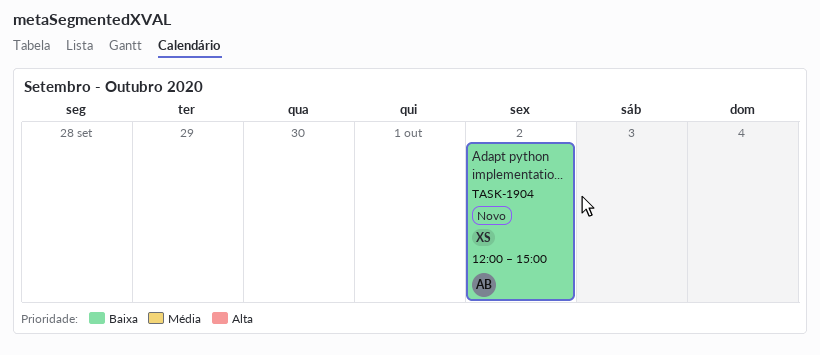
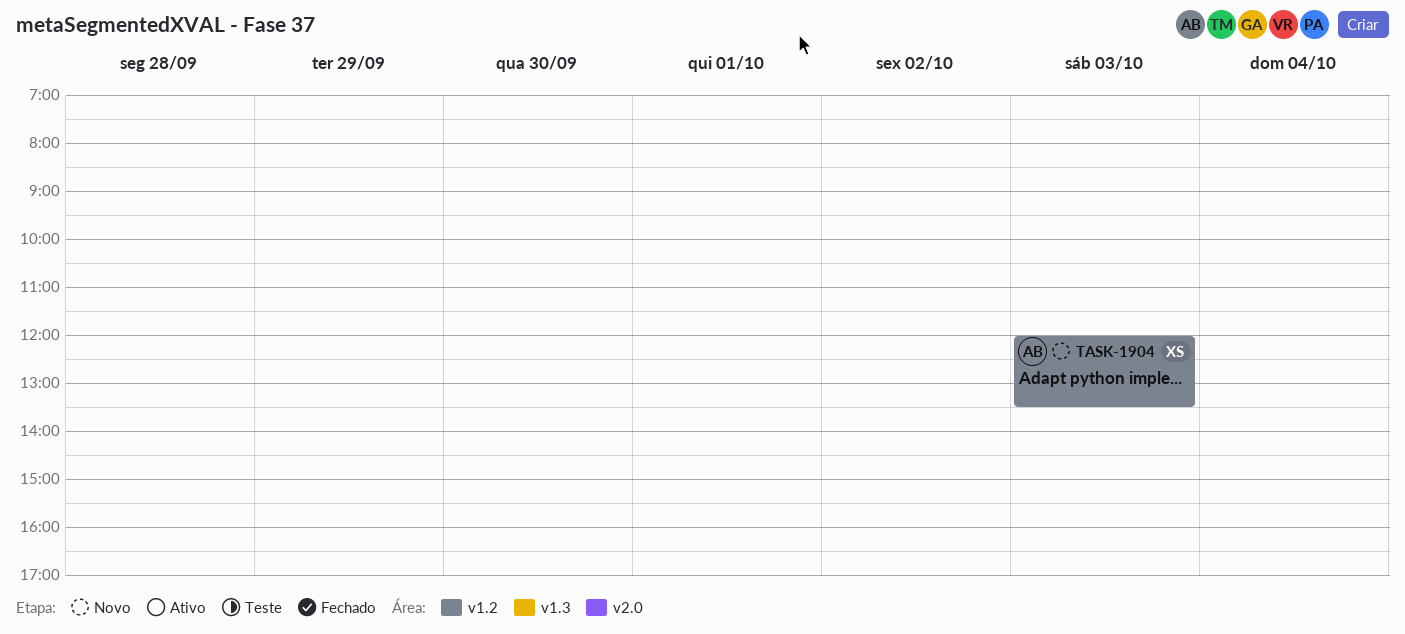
TASK-1904, day: Oct 2 -> Oct 3
TASK-1904, ends: 15:00 -> 13:30

